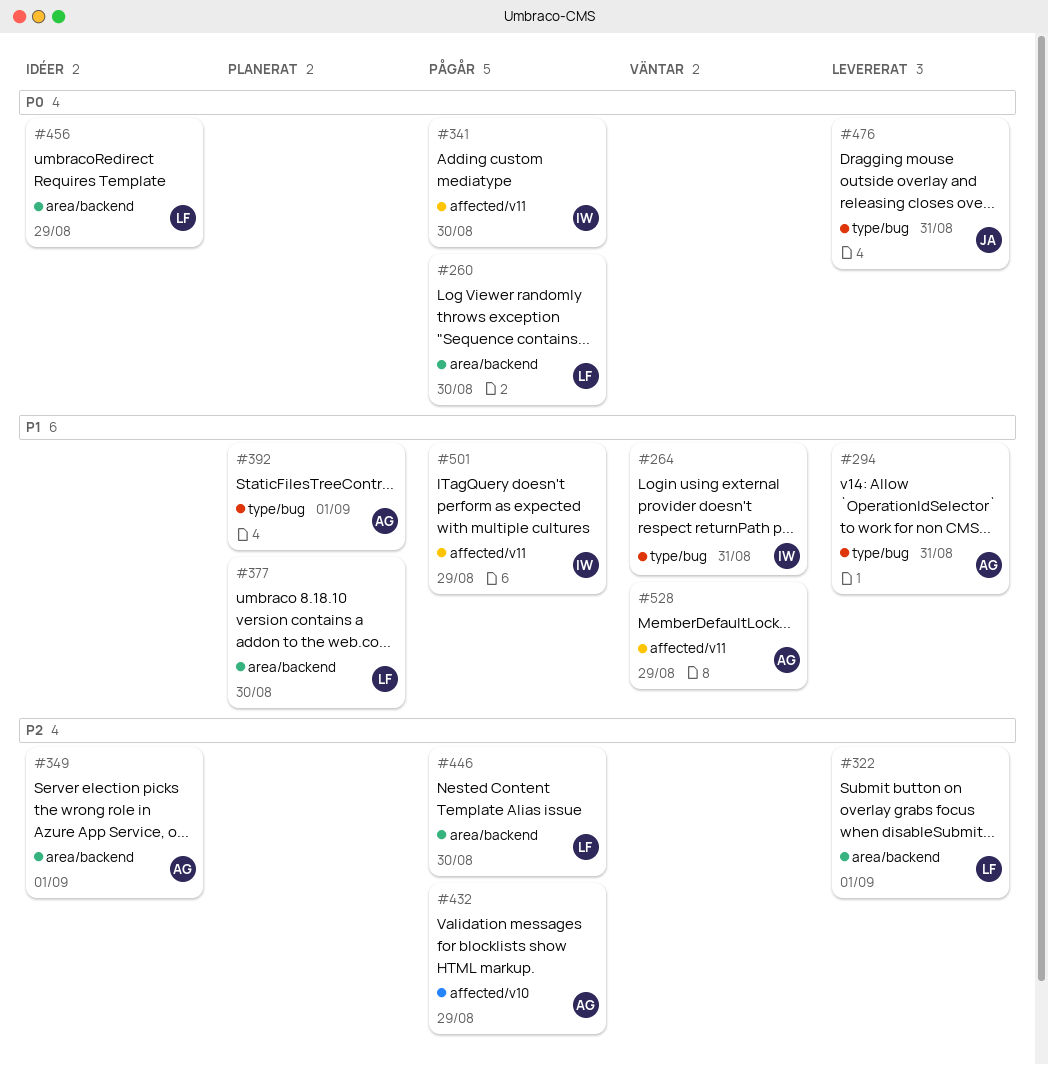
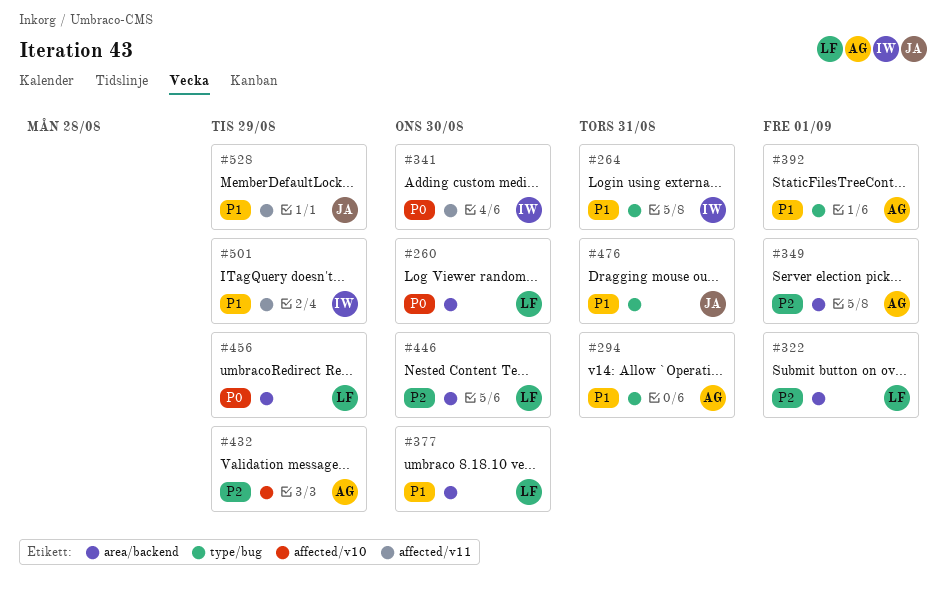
#476, priority: P0 -> P1
#528, owner: AG -> JA

